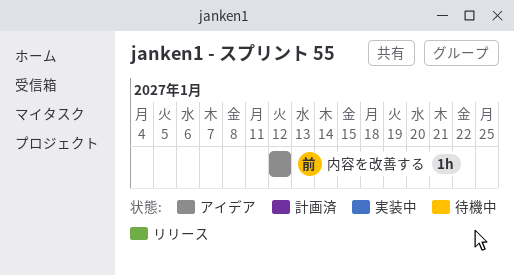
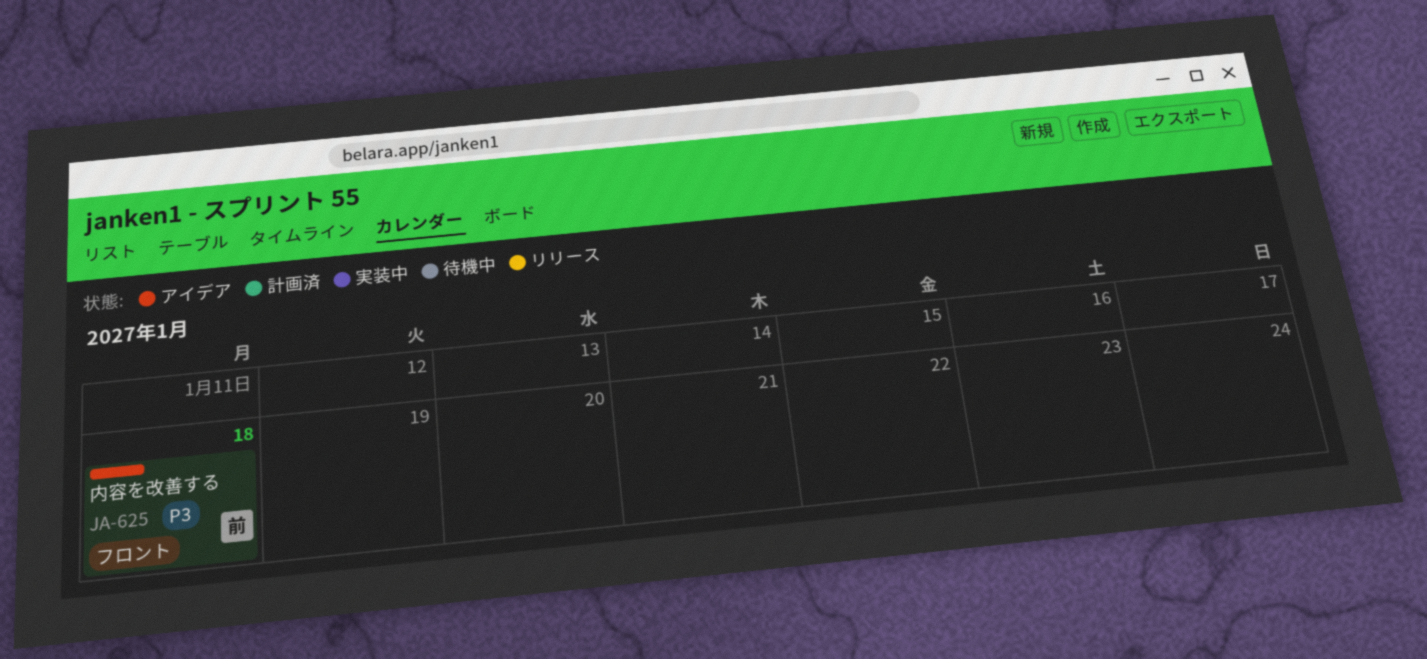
内容を改善する, due: Jan 12 -> Jan 18

